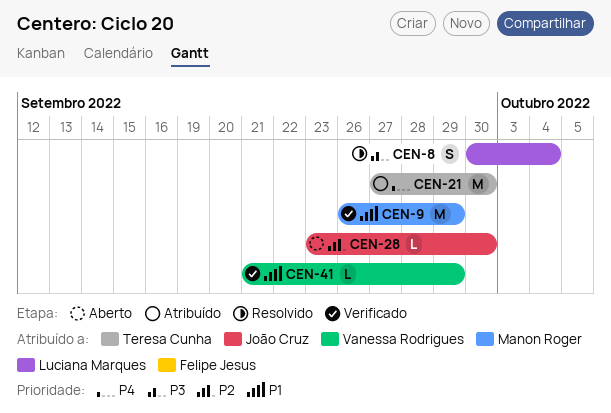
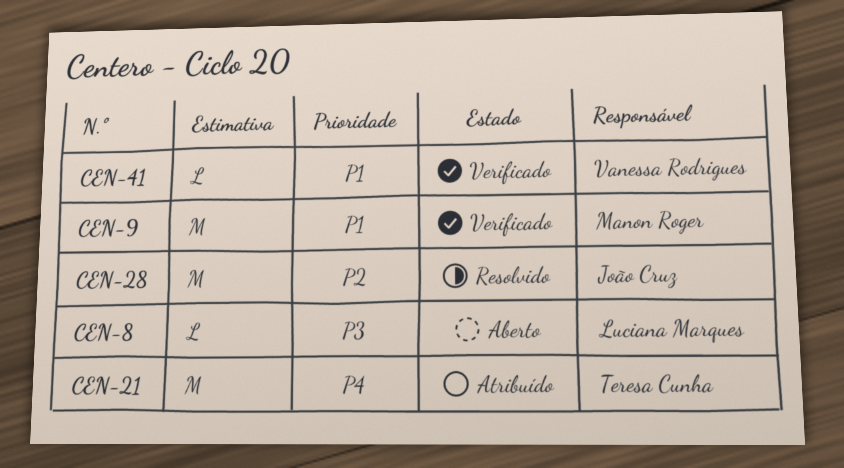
CEN-8, status: Resolvido -> Aberto
CEN-8, estimate: S -> L
CEN-28, status: Aberto -> Resolvido
CEN-28, estimate: L -> M

